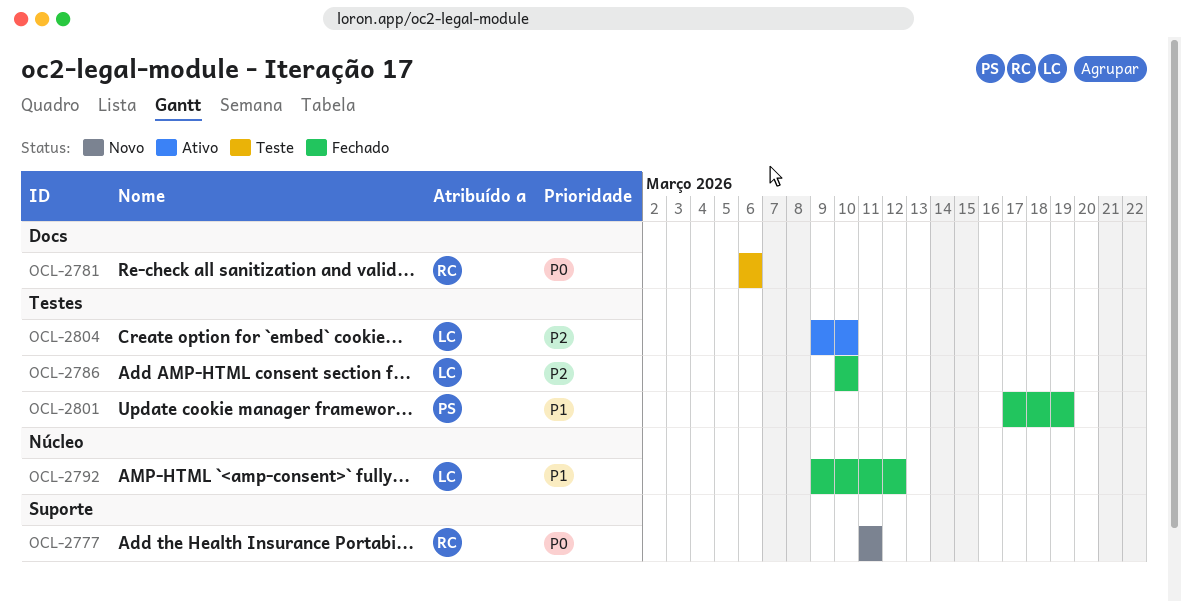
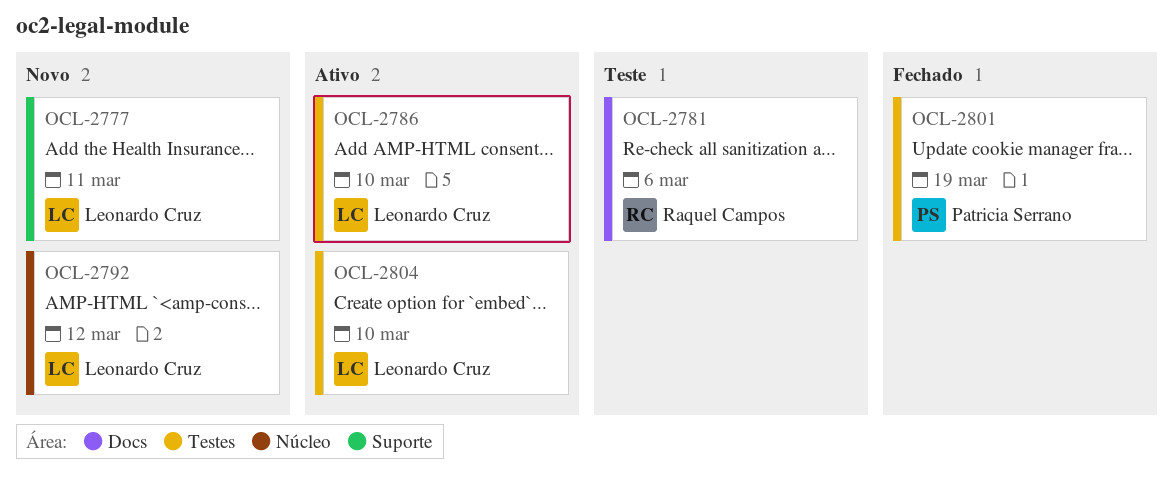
OCL-2777, owner: Raquel Campos -> Leonardo Cruz
OCL-2786, status: Fechado -> Ativo
OCL-2792, status: Fechado -> Novo

